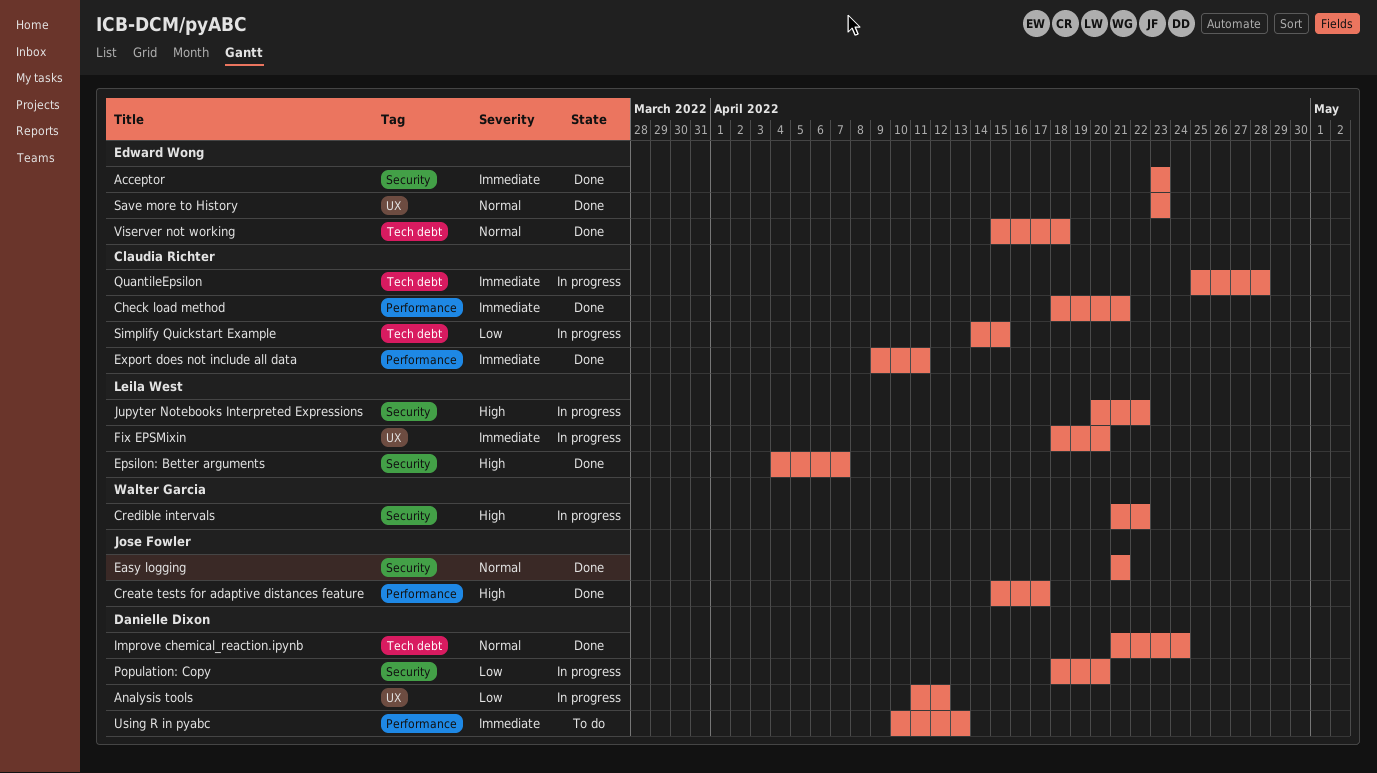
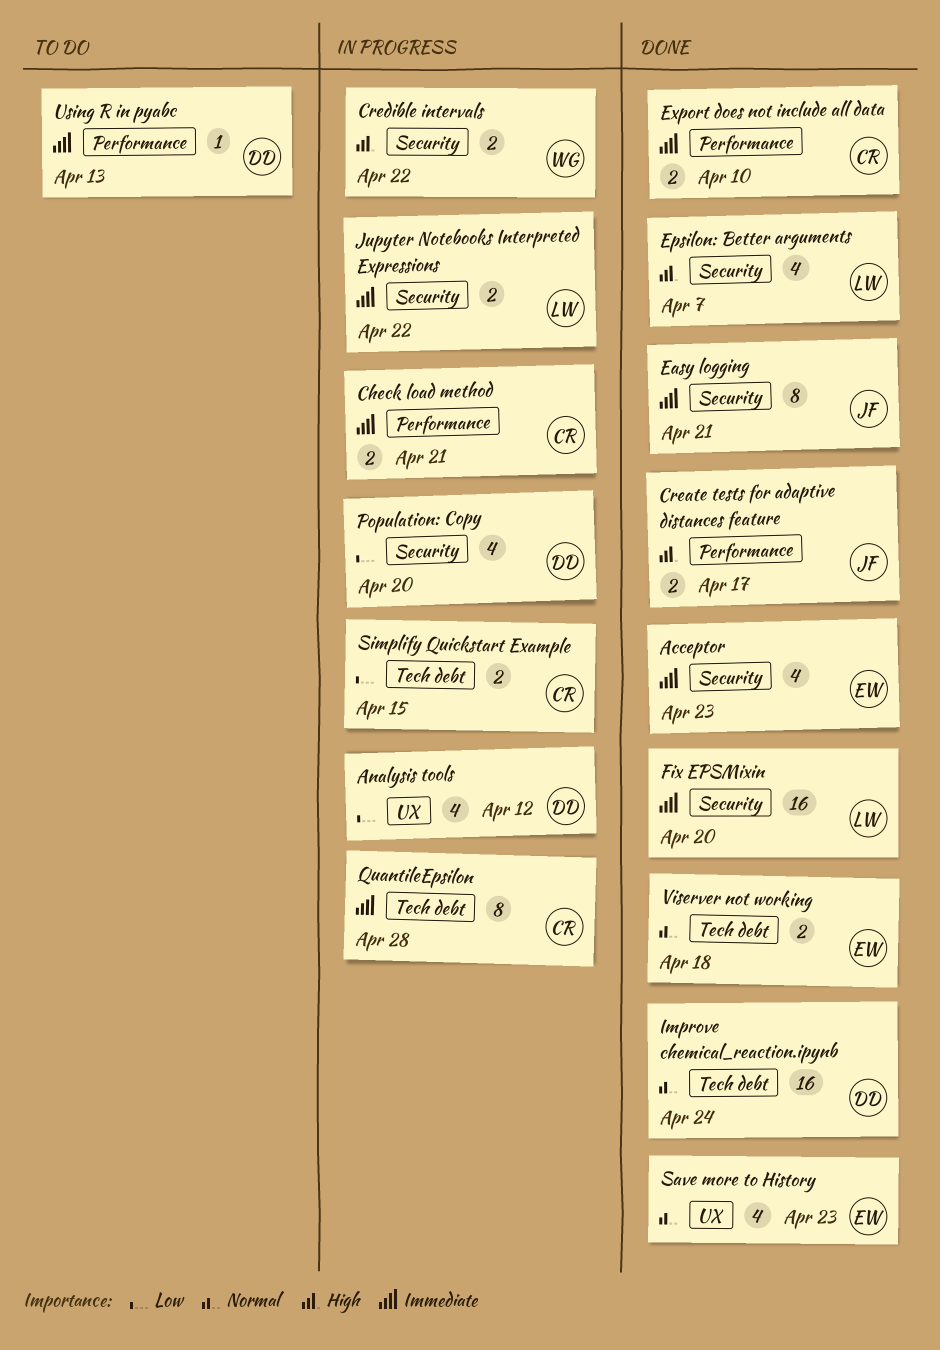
Check load method, status: Done -> In progress
Easy logging, priority: Normal -> Immediate
Export does not include all data, due: Apr 11 -> Apr 10
Fix EPSMixin, status: In progress -> Done
Fix EPSMixin, label: UX -> Security
Jupyter Notebooks Interpreted Expressions, priority: High -> Immediate

